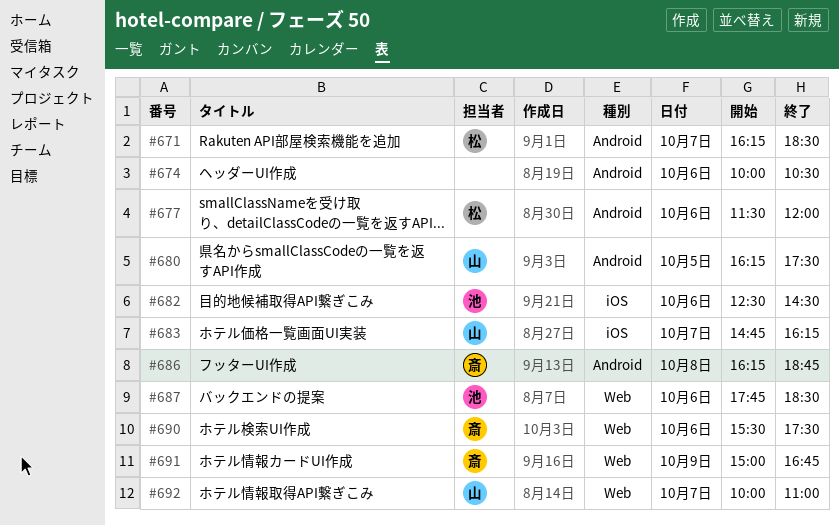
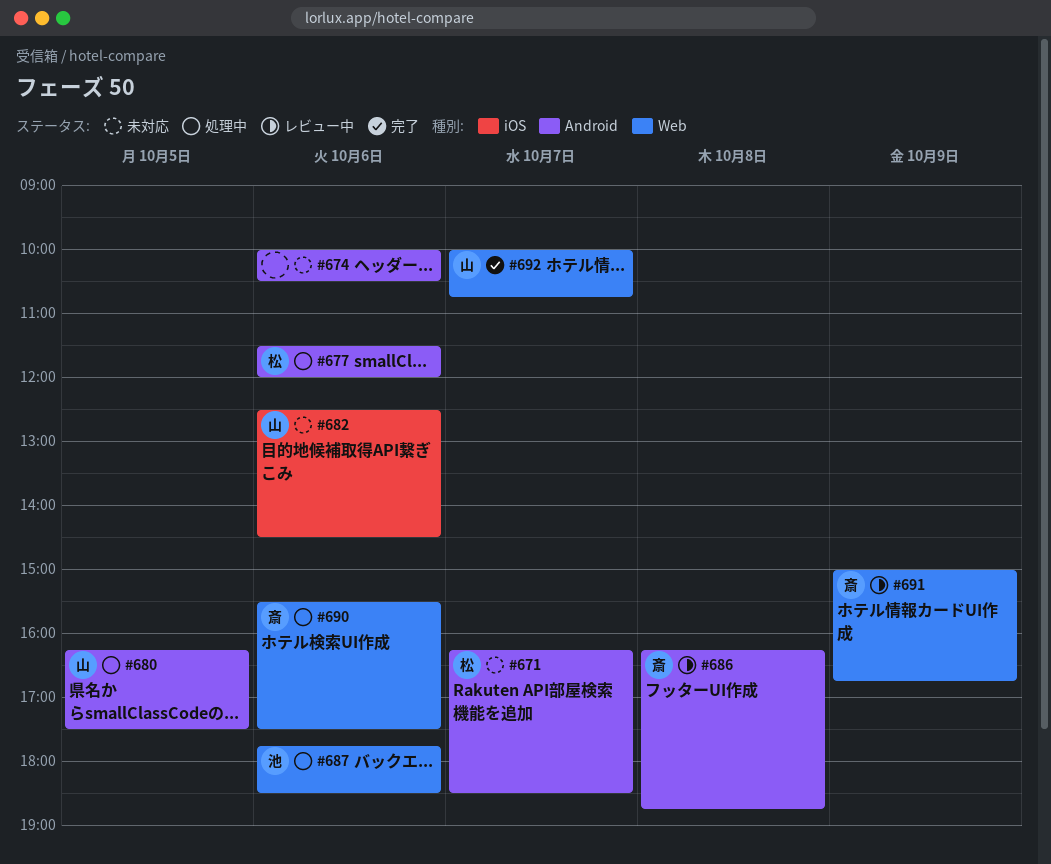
#682, owner: 池 -> 山
#683: present -> none
#692, ends: 11:00 -> 10:45

